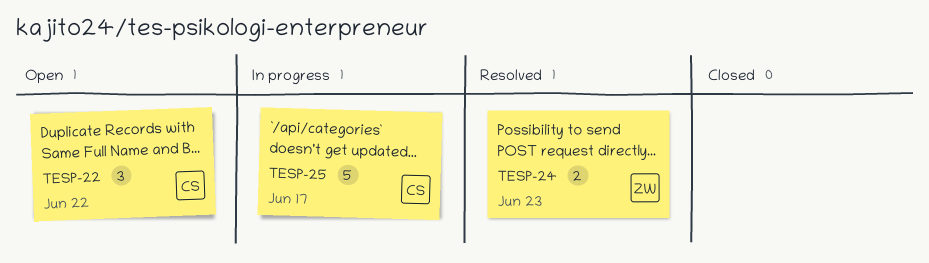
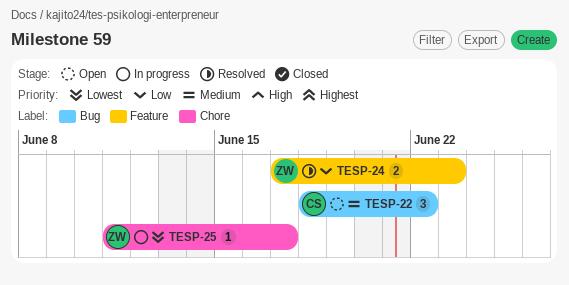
TESP-25, owner: CS -> ZW
TESP-25, estimate: 5 -> 1

